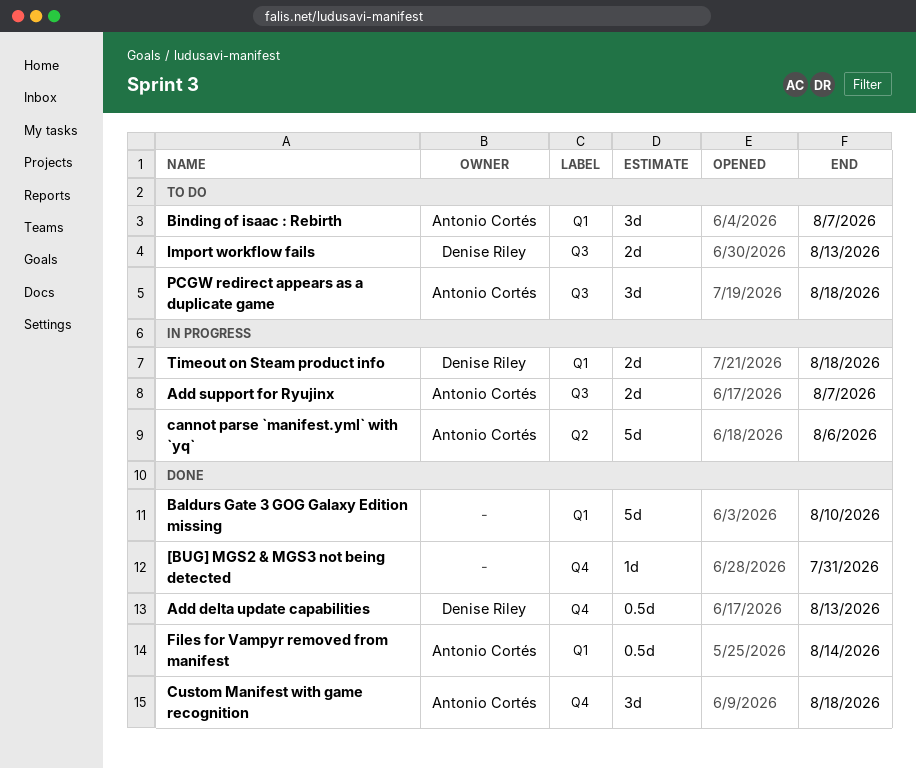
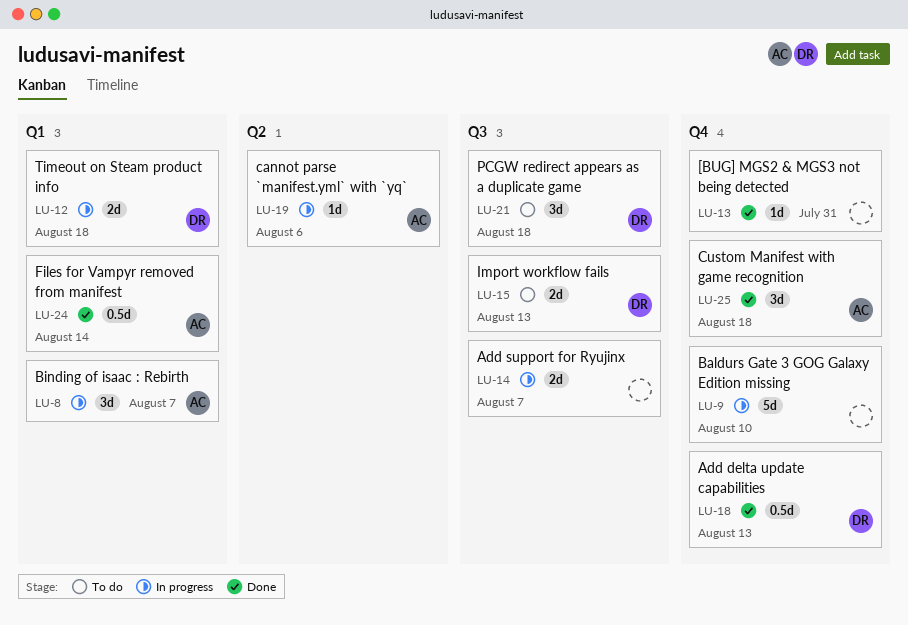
Add support for Ryujinx, owner: Antonio Cortés -> none
Baldurs Gate 3 GOG Galaxy Edition missing, status: Done -> In progress
Baldurs Gate 3 GOG Galaxy Edition missing, label: Q1 -> Q4
Binding of isaac : Rebirth, status: To do -> In progress
cannot parse `manifest.yml` with `yq`, estimate: 5d -> 1d
PCGW redirect appears as a duplicate game, owner: Antonio Cortés -> Denise Riley

